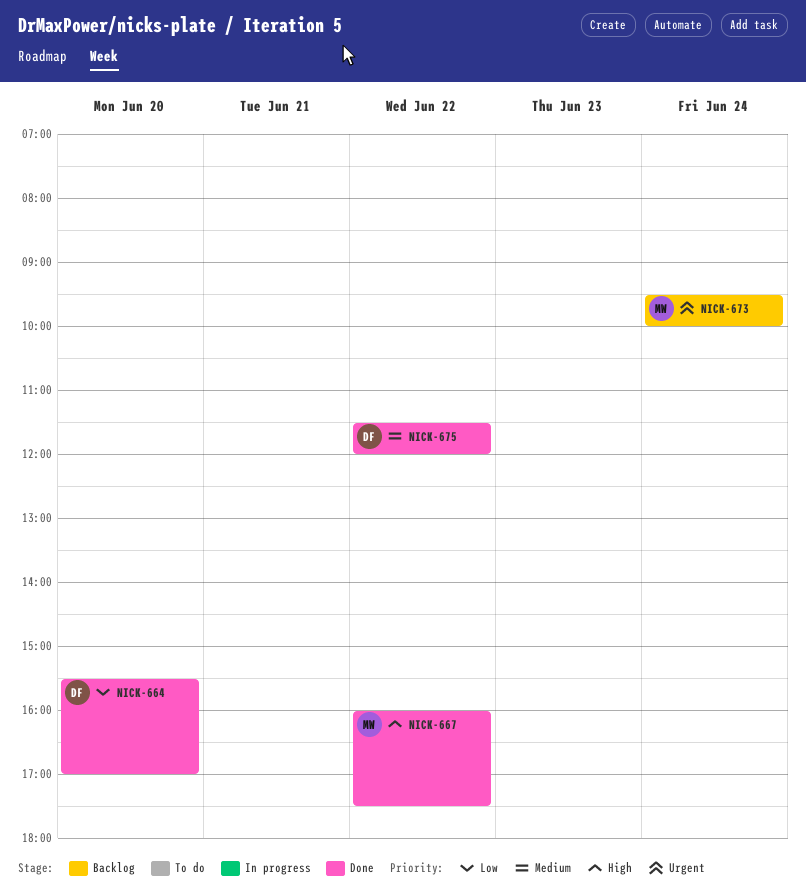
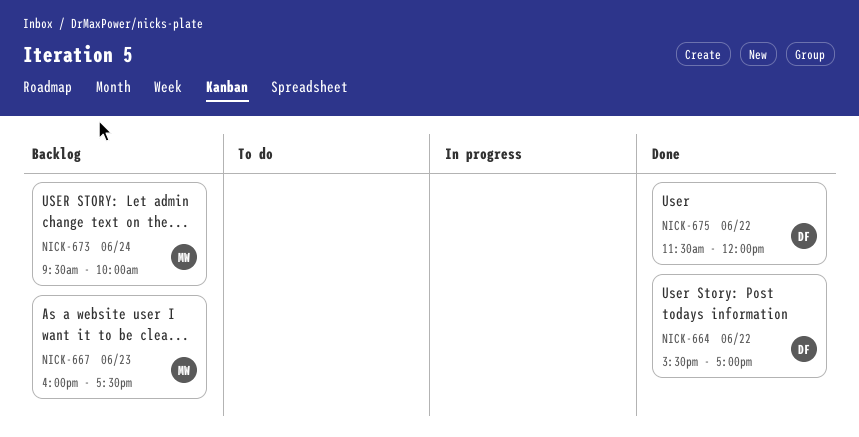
NICK-664, day: Jun 20 -> Jun 22
NICK-667, status: Done -> Backlog
NICK-667, day: Jun 22 -> Jun 23

